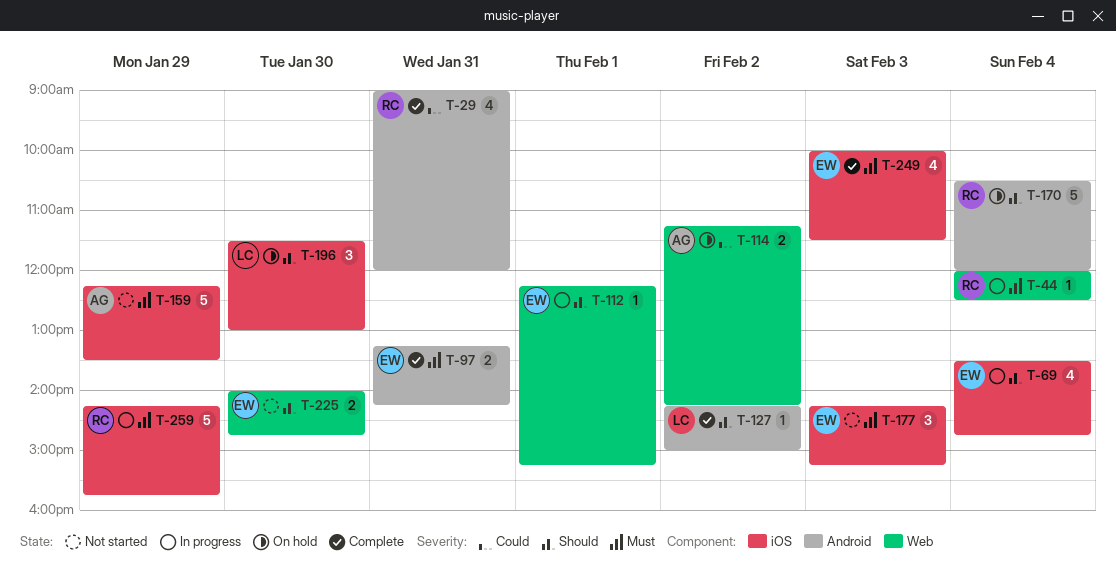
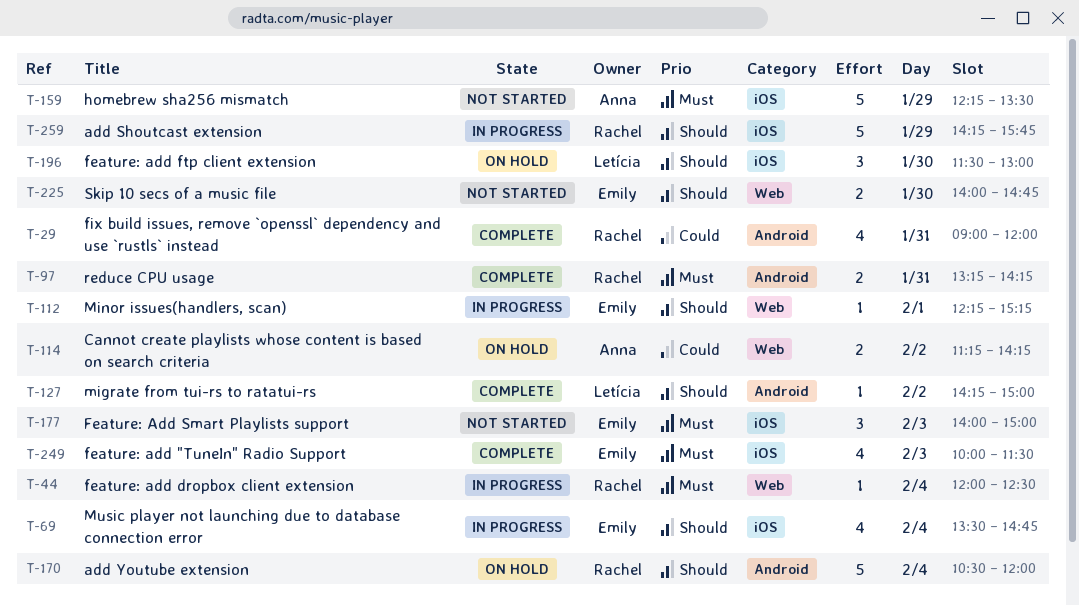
T-97, owner: Emily -> Rachel
T-177, begins: 14:15 -> 14:00
T-177, ends: 15:15 -> 15:00
T-259, priority: Must -> Should

